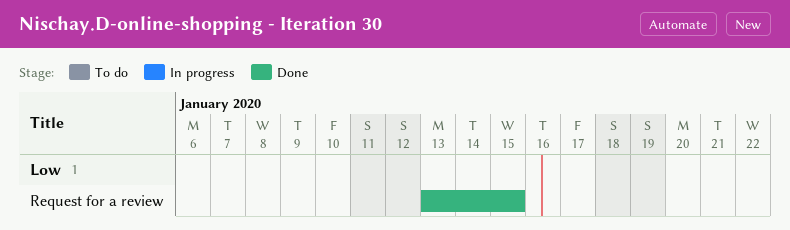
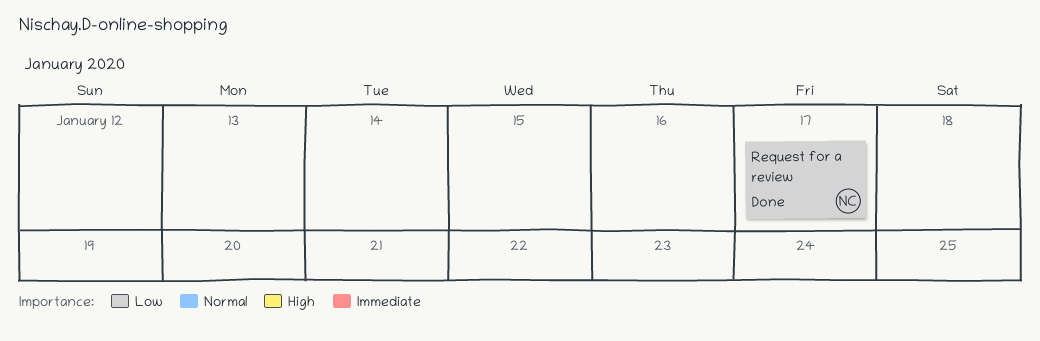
Request for a review, due: Jan 15 -> Jan 17

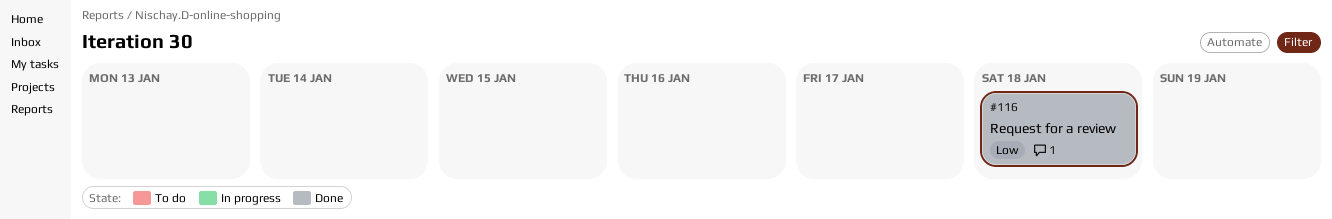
Request for a review, due: Jan 17 -> Jan 18

